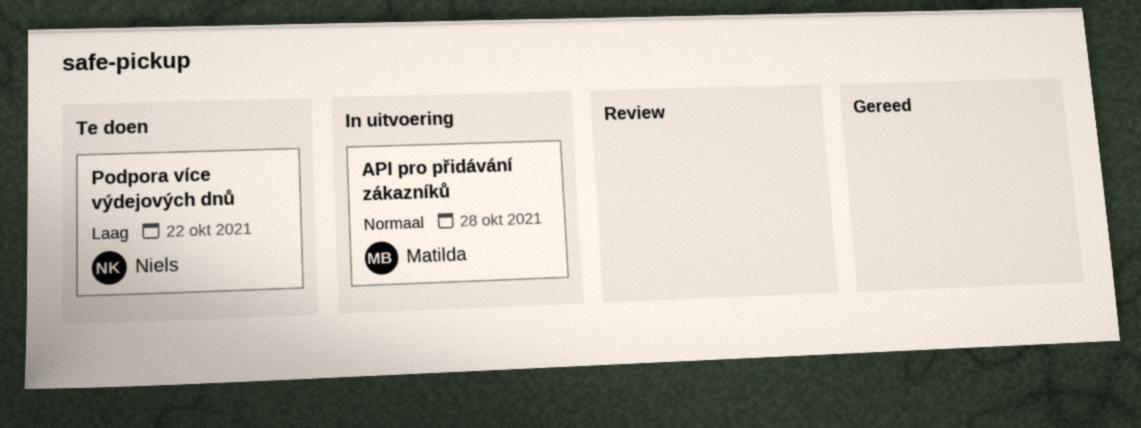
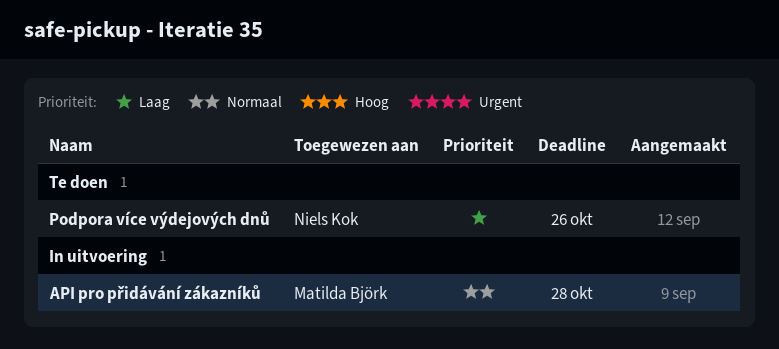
Podpora více výdejových dnů, due: Oct 22 -> Oct 26

